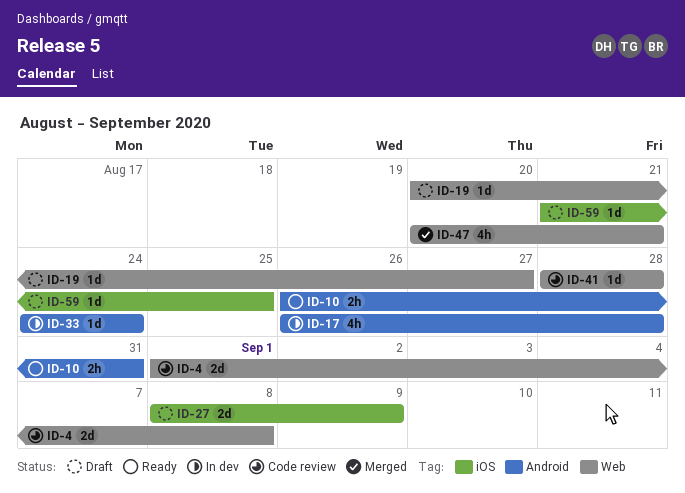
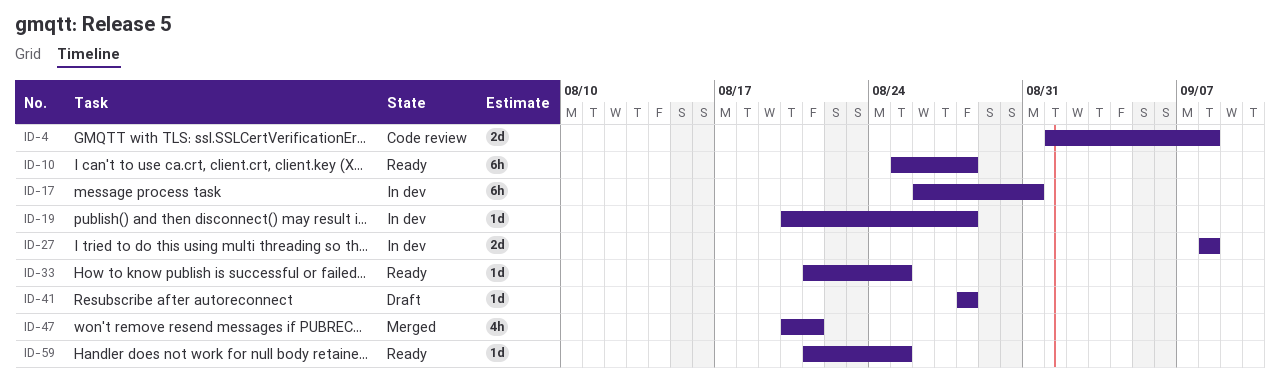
ID-10, estimate: 2h -> 6h
ID-10, start: Aug 26 -> Aug 25
ID-10, due: Aug 31 -> Aug 28
ID-17, estimate: 4h -> 6h
ID-17, due: Aug 28 -> Aug 31
ID-19, status: Draft -> In dev
ID-19, due: Aug 27 -> Aug 28
ID-27, status: Draft -> In dev
ID-27, due: Sep 9 -> Sep 8
ID-33, status: In dev -> Ready
ID-33, start: Aug 24 -> Aug 21
ID-33, due: Aug 24 -> Aug 25
ID-41, status: Code review -> Draft
ID-59, status: Draft -> Ready

